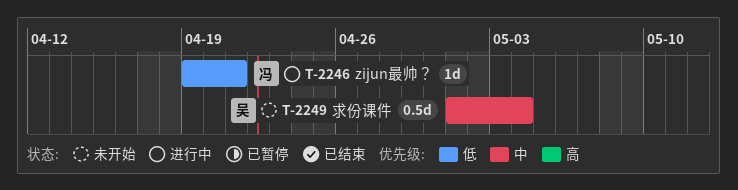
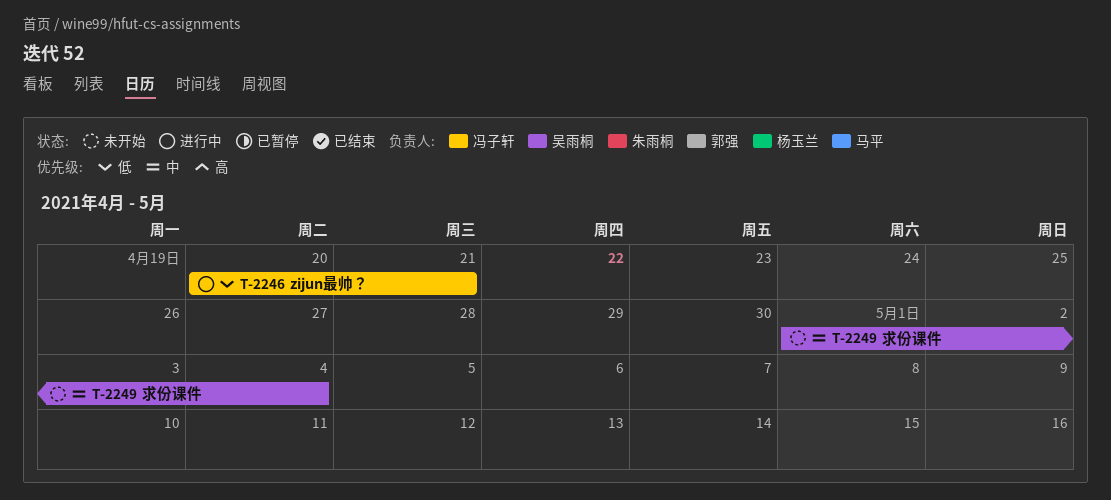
T-2246, start: Apr 19 -> Apr 20

